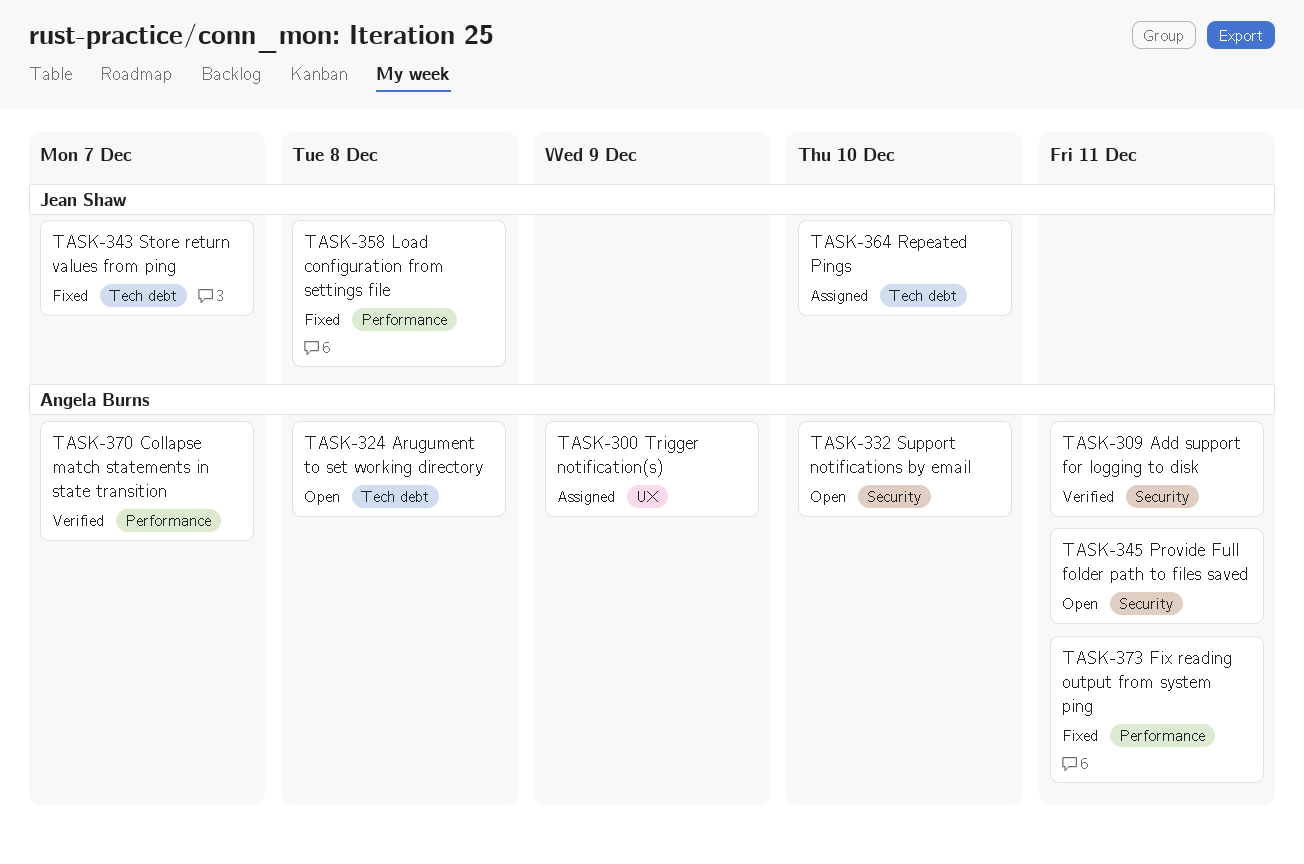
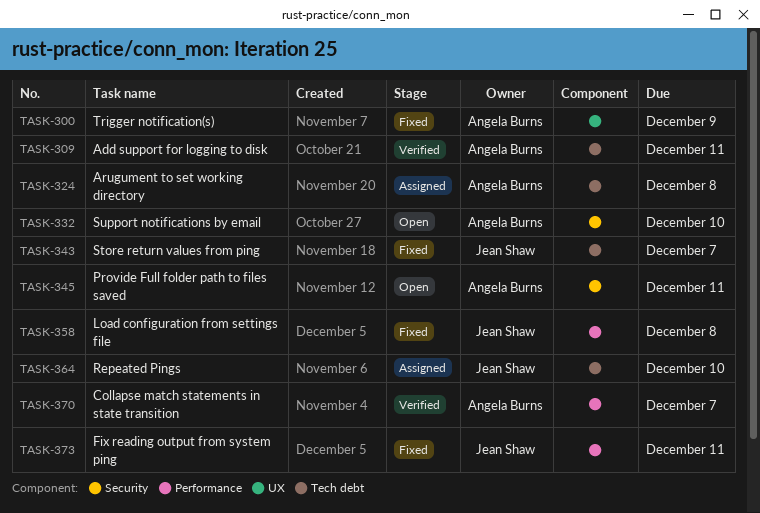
TASK-300, status: Assigned -> Fixed
TASK-309, label: Security -> Tech debt
TASK-324, status: Open -> Assigned
TASK-373, owner: Angela Burns -> Jean Shaw

